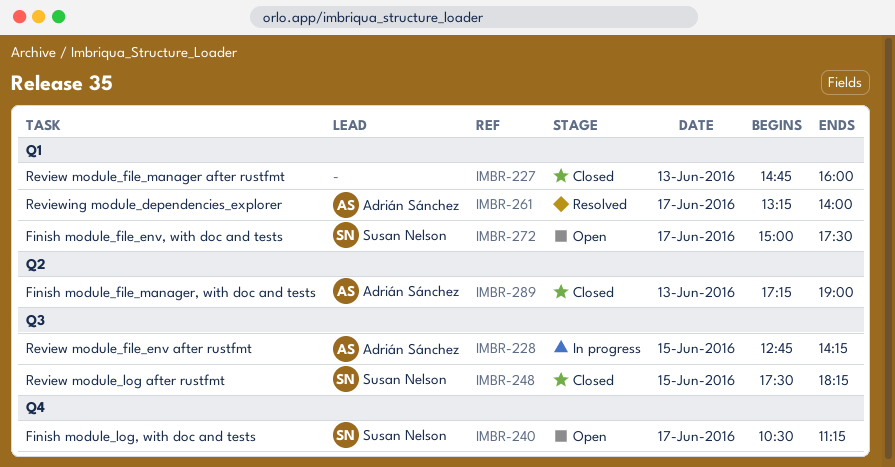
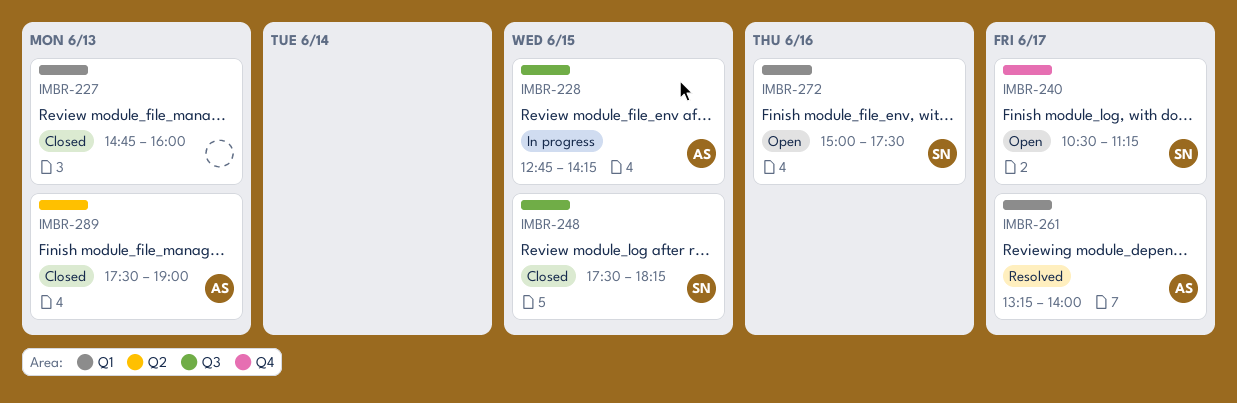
IMBR-272, day: Jun 17 -> Jun 16
IMBR-289, begins: 17:15 -> 17:30

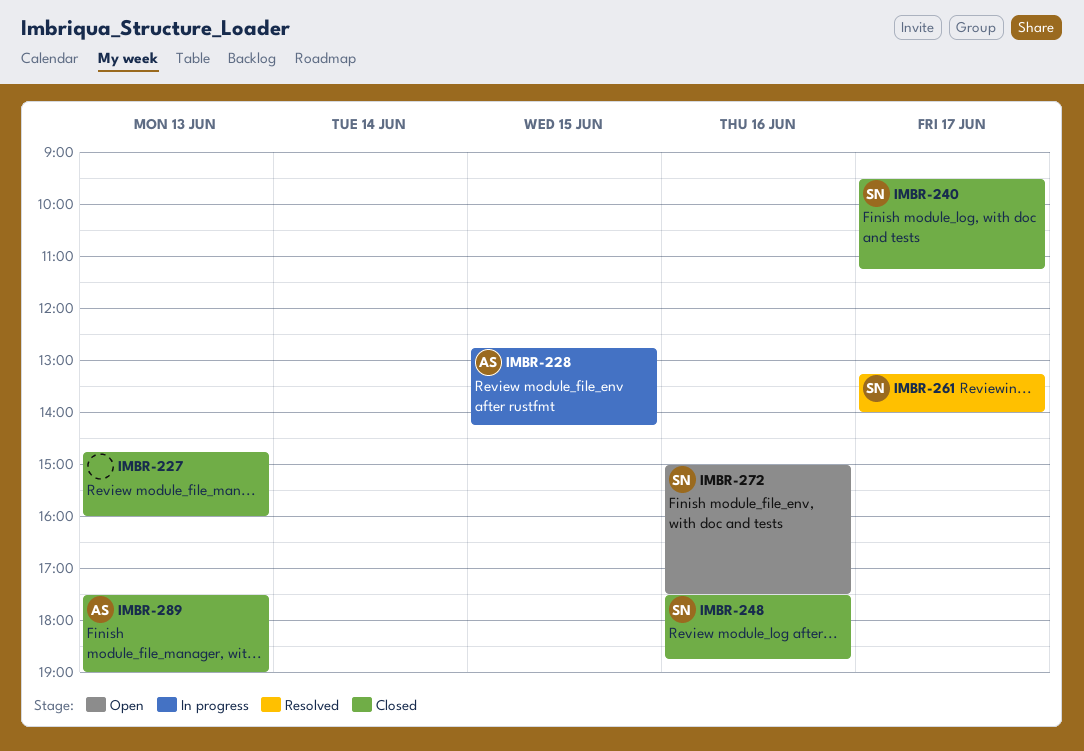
IMBR-240, status: Open -> Closed
IMBR-240, begins: 10:30 -> 09:30
IMBR-248, day: Jun 15 -> Jun 16
IMBR-248, ends: 18:15 -> 18:45
IMBR-261, owner: AS -> SN

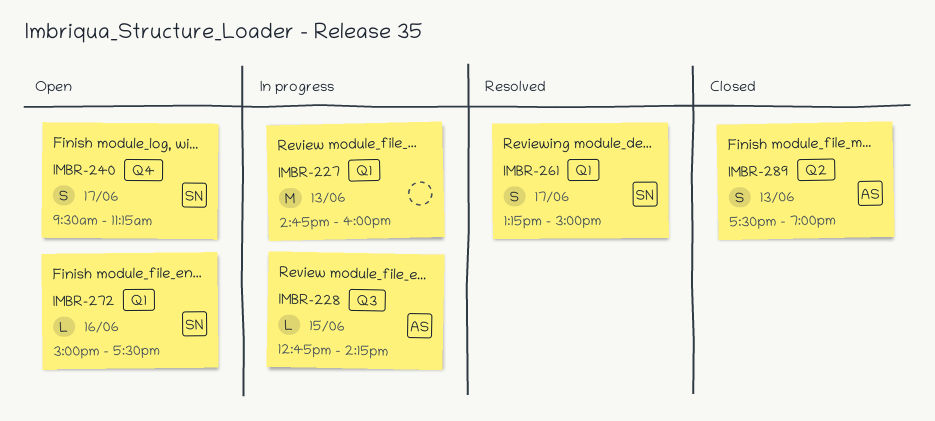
IMBR-227, status: Closed -> In progress
IMBR-240, status: Closed -> Open
IMBR-248: present -> none
IMBR-261, ends: 14:00 -> 15:00

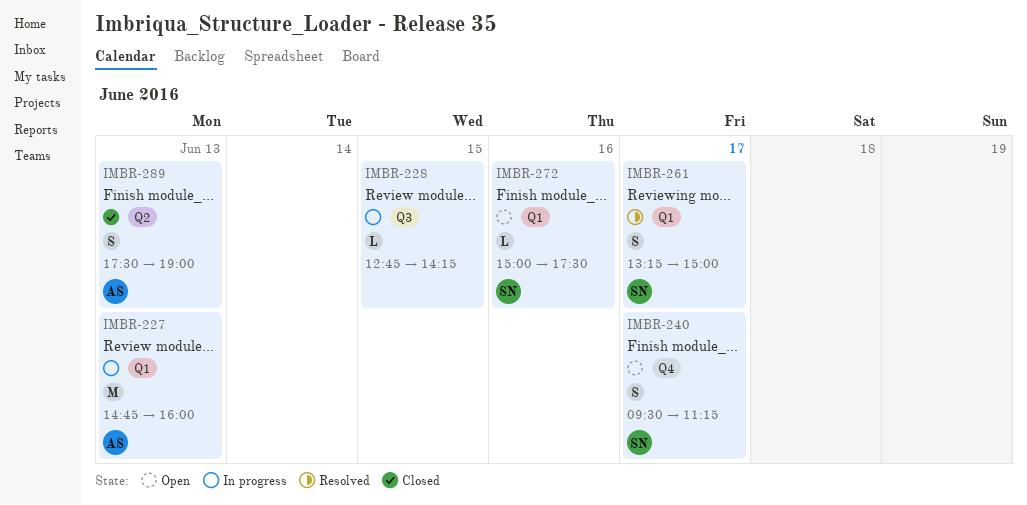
IMBR-227, owner: none -> AS
IMBR-228, owner: AS -> none

